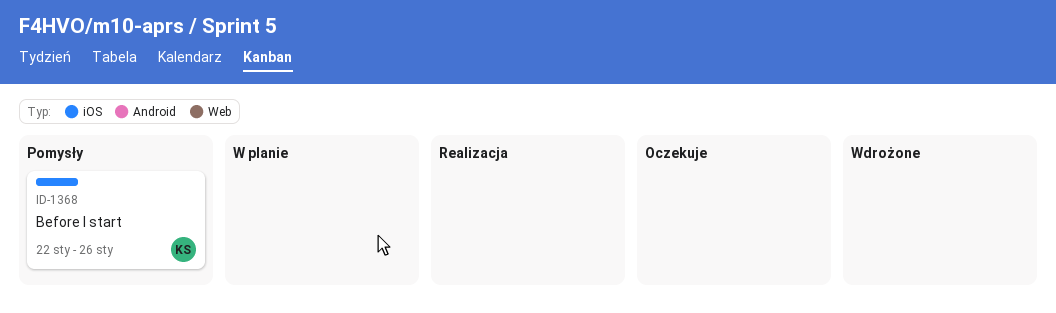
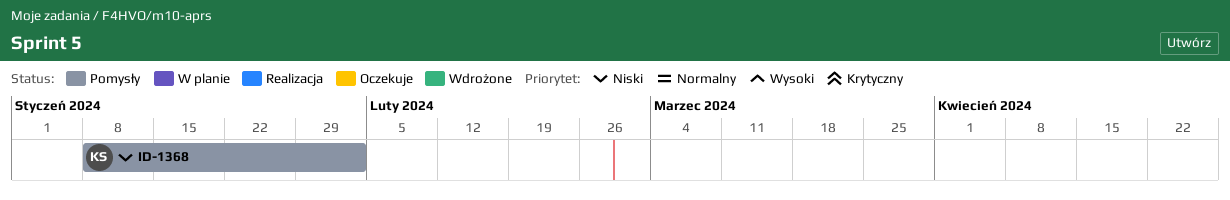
ID-1368, start: Jan 22 -> Jan 8
ID-1368, due: Jan 26 -> Feb 2

